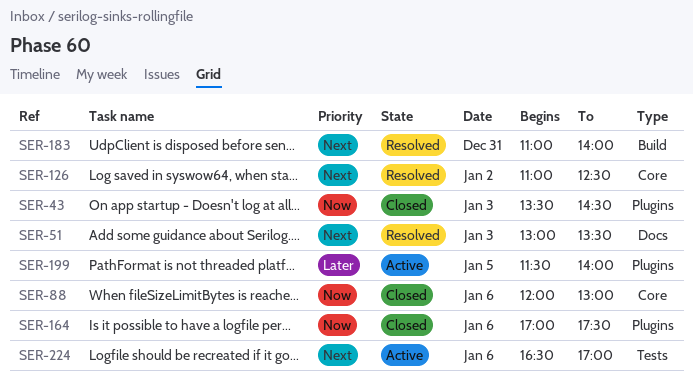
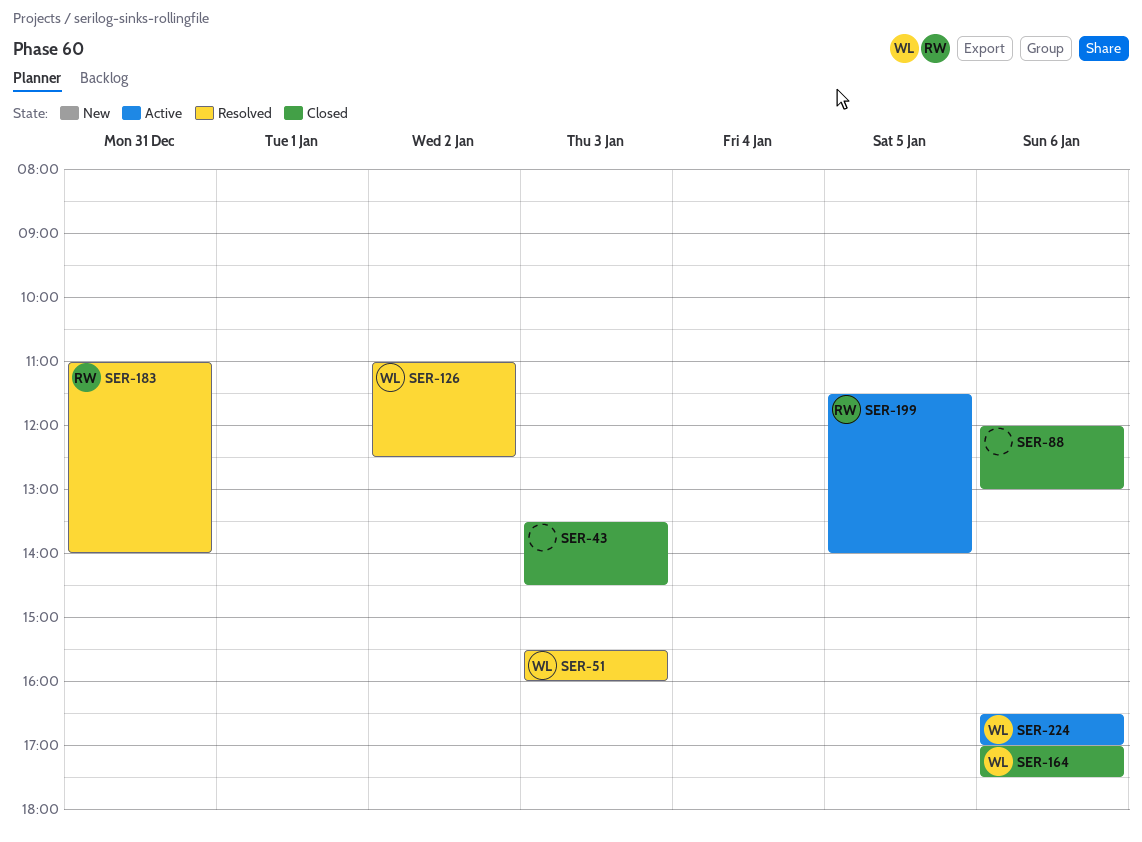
SER-51, begins: 13:00 -> 15:30
SER-51, ends: 13:30 -> 16:00

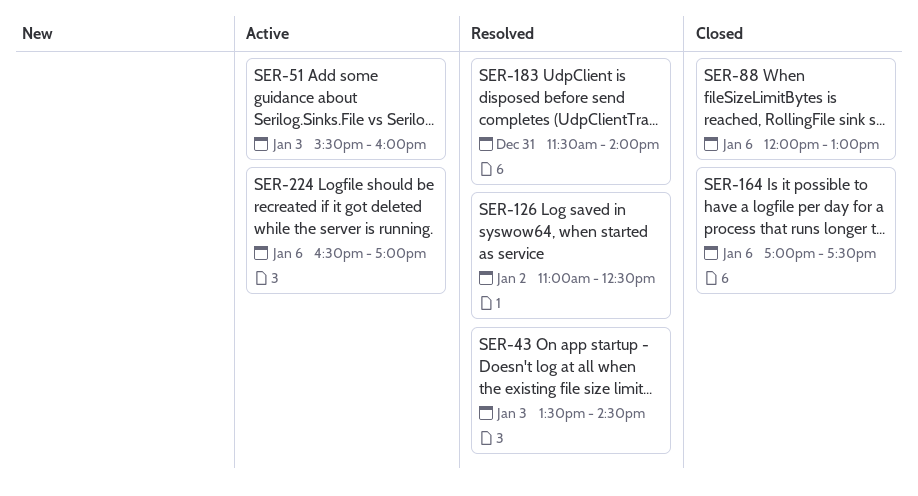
SER-43, status: Closed -> Resolved
SER-51, status: Resolved -> Active
SER-183, begins: 11:00 -> 11:30
SER-199: present -> none

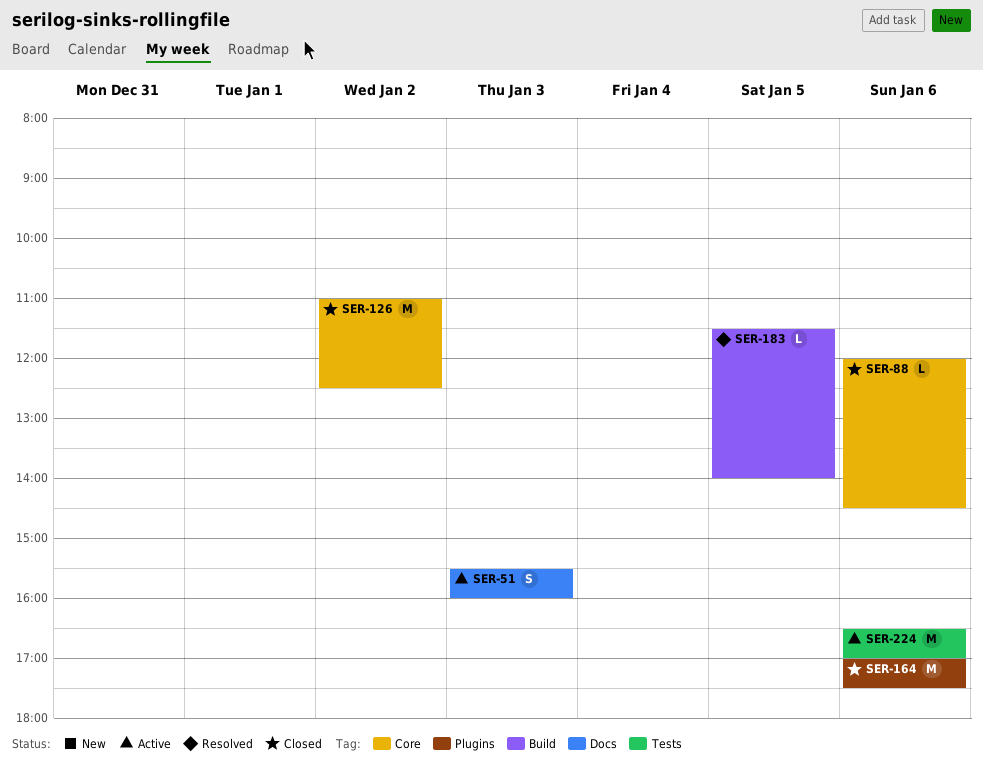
SER-43: present -> none
SER-88, ends: 13:00 -> 14:30
SER-126, status: Resolved -> Closed
SER-183, day: Dec 31 -> Jan 5

